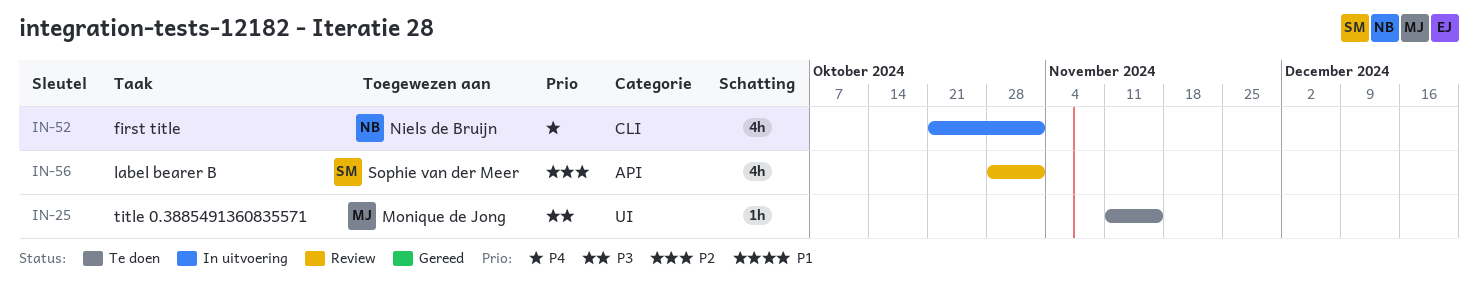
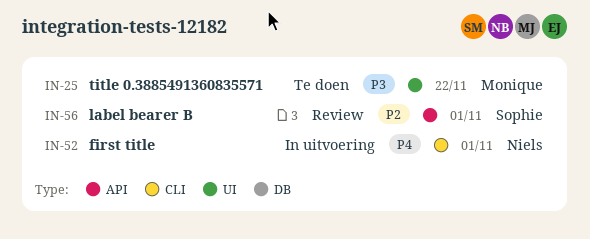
IN-25, due: Nov 15 -> Nov 22

